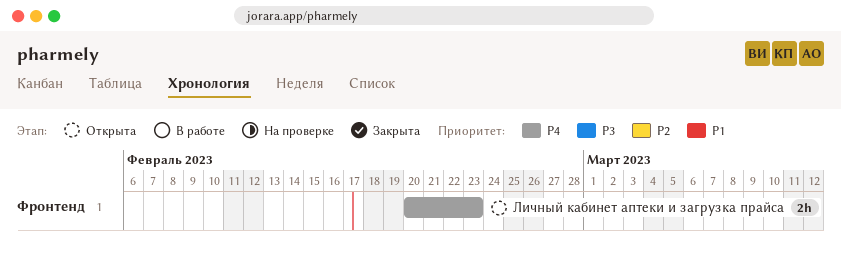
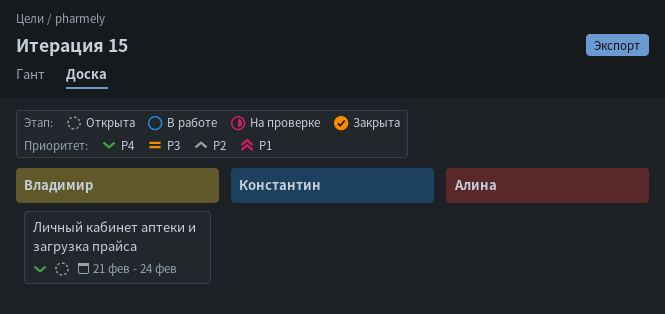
Личный кабинет аптеки и загрузка прайса, start: Feb 20 -> Feb 21
Личный кабинет аптеки и загрузка прайса, due: Feb 23 -> Feb 24

